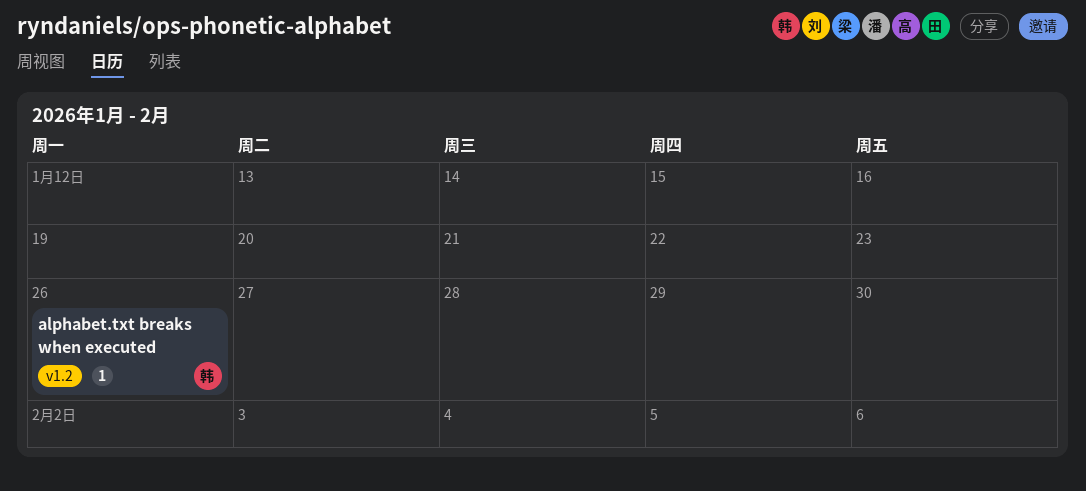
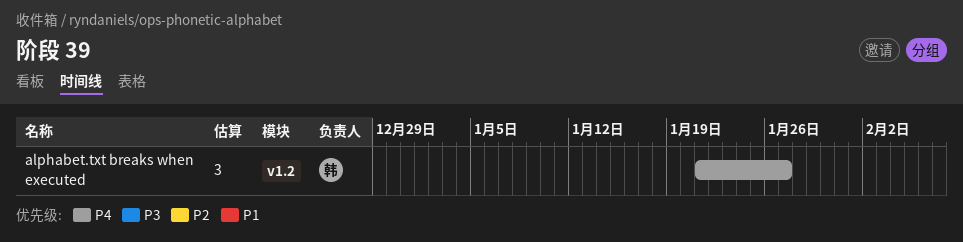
alphabet.txt breaks when executed, estimate: 1 -> 3
alphabet.txt breaks when executed, due: Jan 26 -> Jan 27

